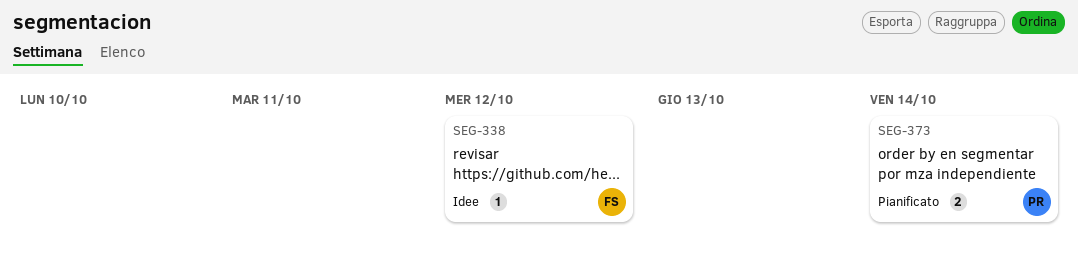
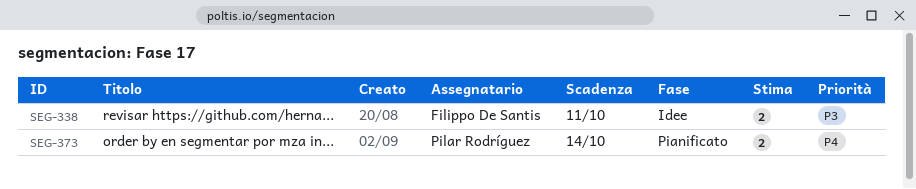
SEG-338, estimate: 1 -> 2
SEG-338, due: Oct 12 -> Oct 11

